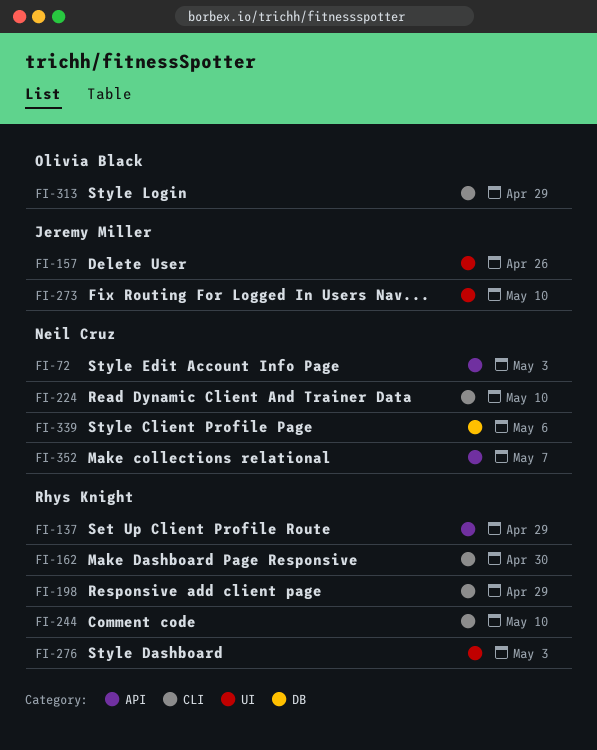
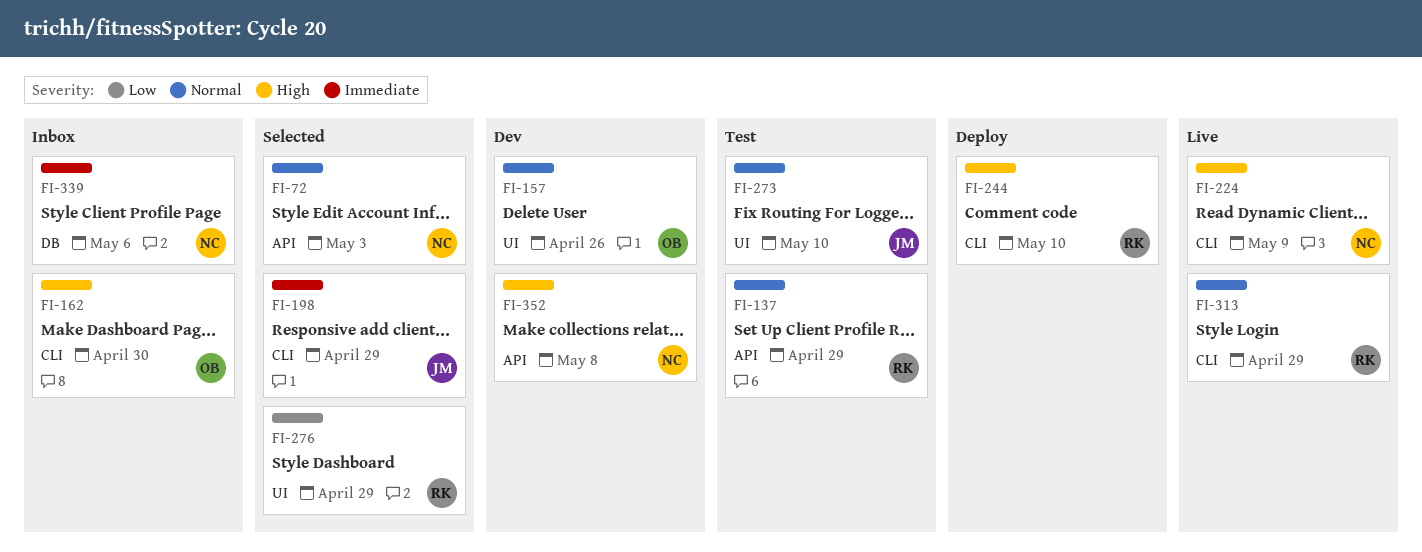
FI-157, owner: Jeremy Miller -> Olivia Black
FI-162, owner: Rhys Knight -> Olivia Black
FI-198, owner: Rhys Knight -> Jeremy Miller
FI-224, due: May 10 -> May 9
FI-276, due: May 3 -> Apr 29
FI-313, owner: Olivia Black -> Rhys Knight
FI-352, due: May 7 -> May 8

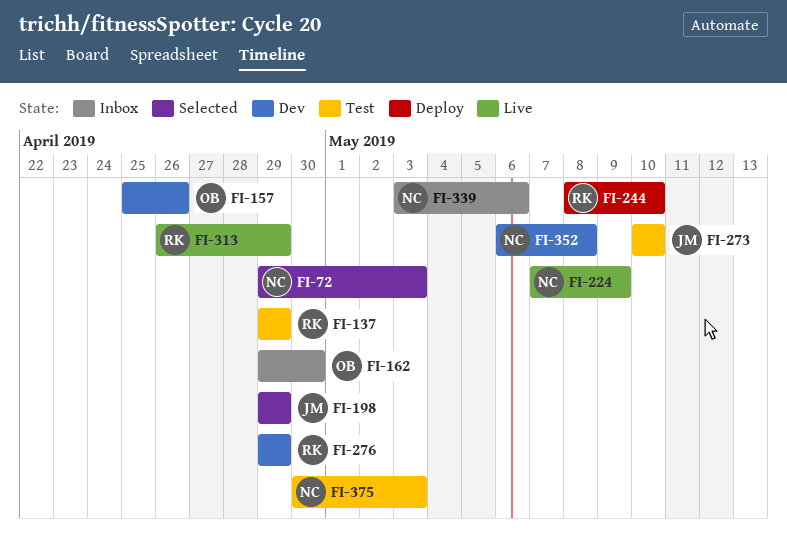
FI-276, status: Selected -> Dev
FI-375: none -> present

